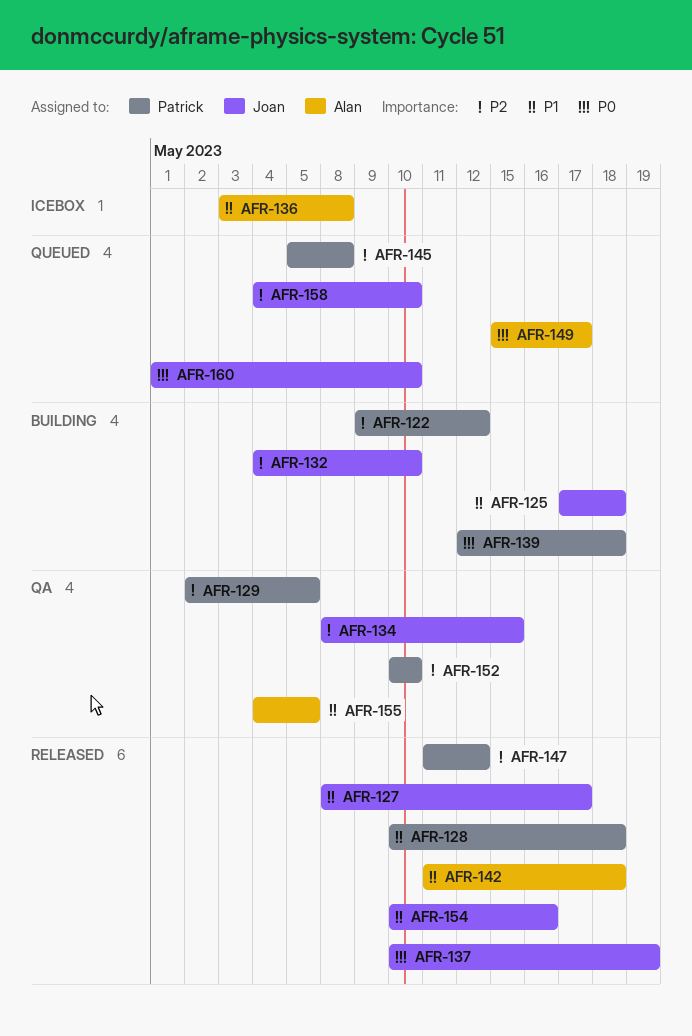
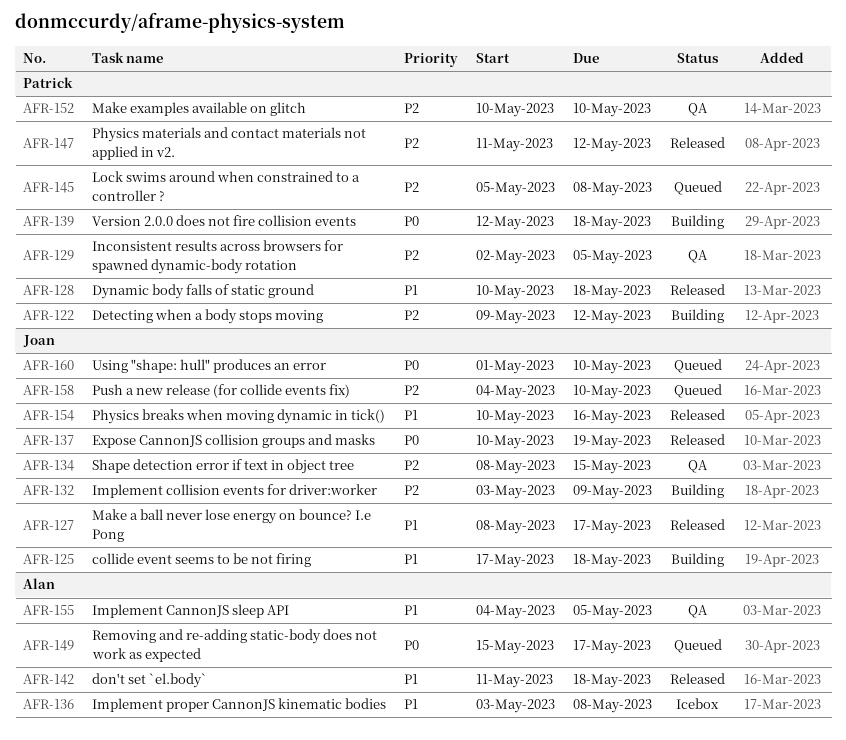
AFR-132, start: May 4 -> May 3
AFR-132, due: May 10 -> May 9

